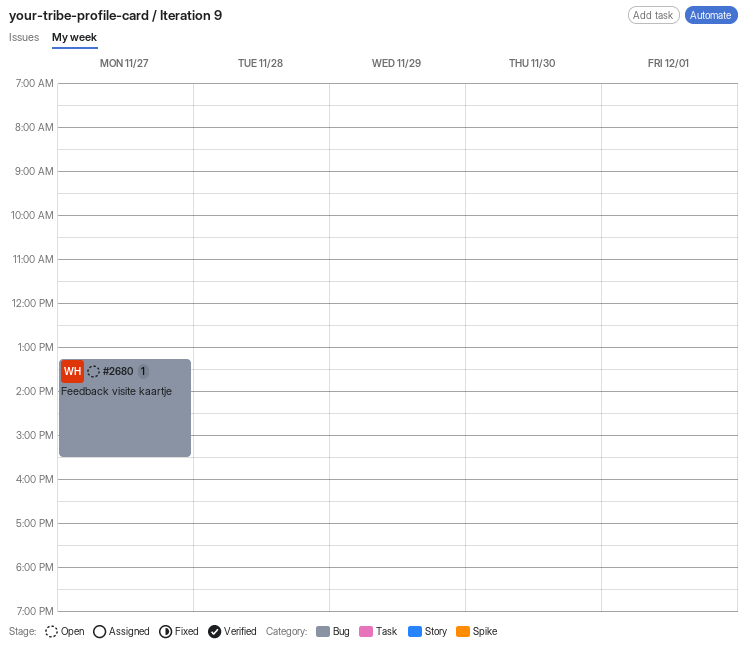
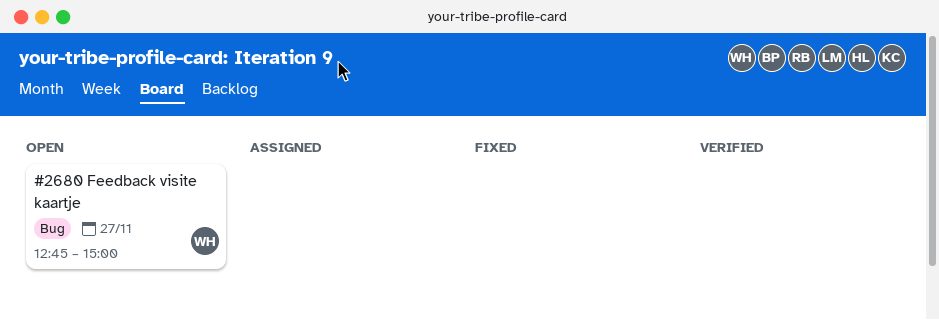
#2680, begins: 13:15 -> 12:45
#2680, ends: 15:30 -> 15:00

